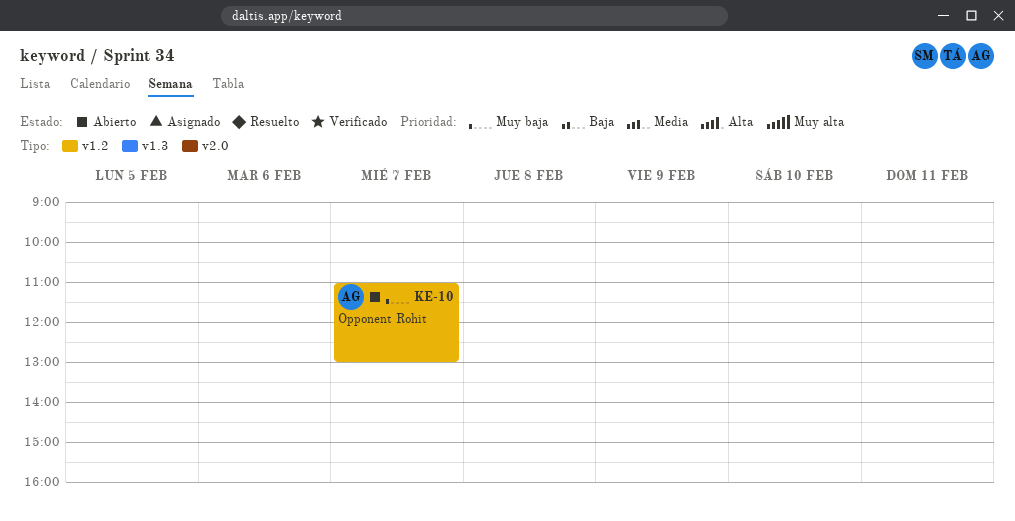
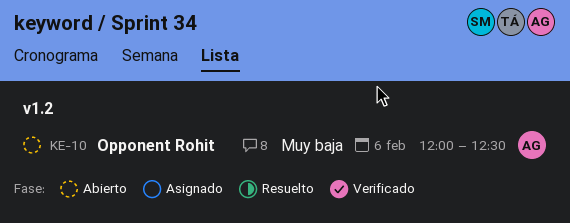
KE-10, day: Feb 7 -> Feb 6
KE-10, begins: 11:00 -> 12:00
KE-10, ends: 13:00 -> 12:30

